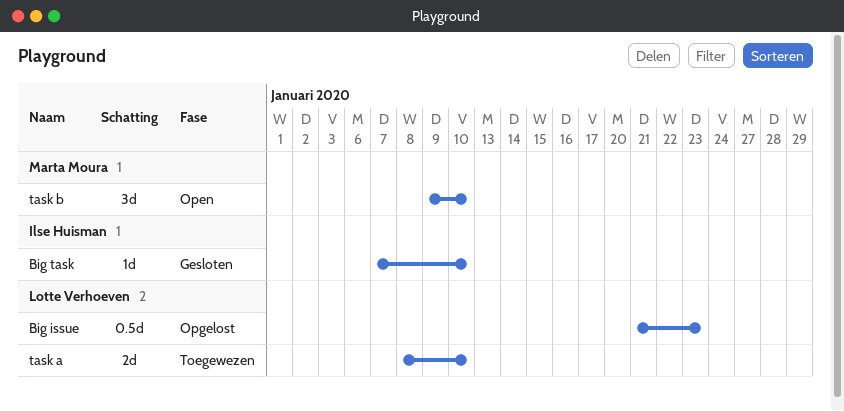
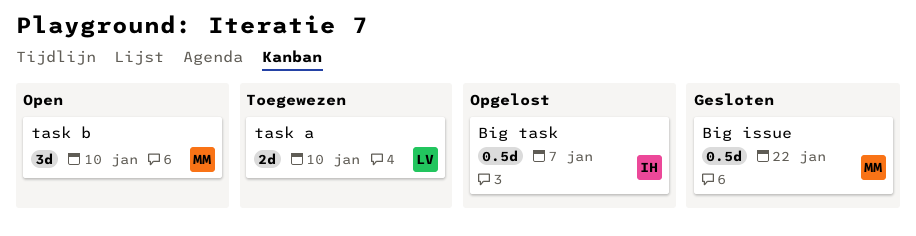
Big issue, status: Opgelost -> Gesloten
Big issue, owner: Lotte Verhoeven -> Marta Moura
Big issue, due: Jan 23 -> Jan 22
Big task, status: Gesloten -> Opgelost
Big task, estimate: 1d -> 0.5d
Big task, due: Jan 10 -> Jan 7

